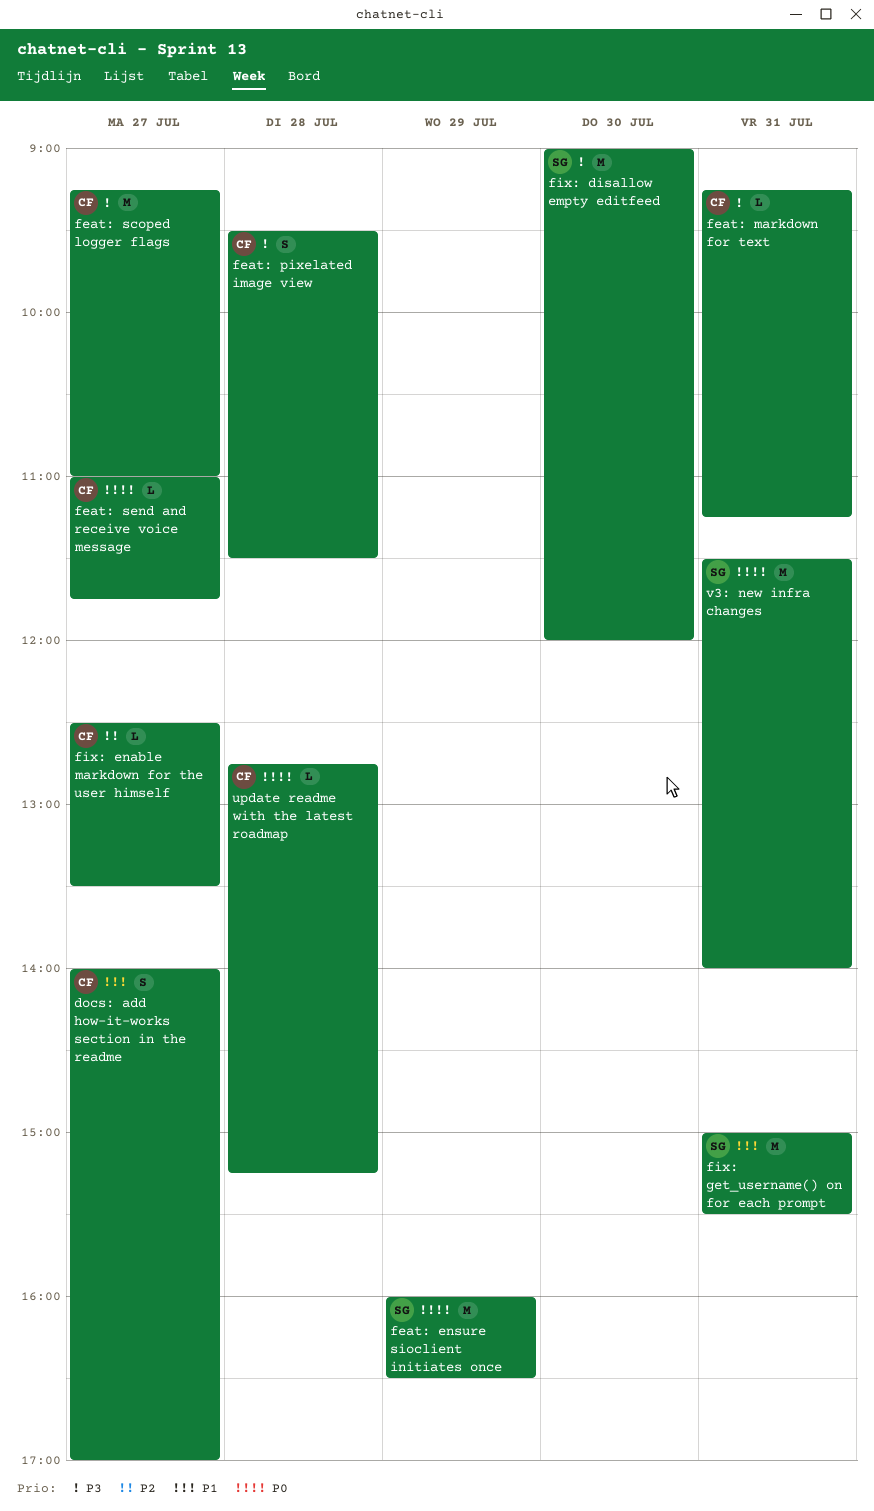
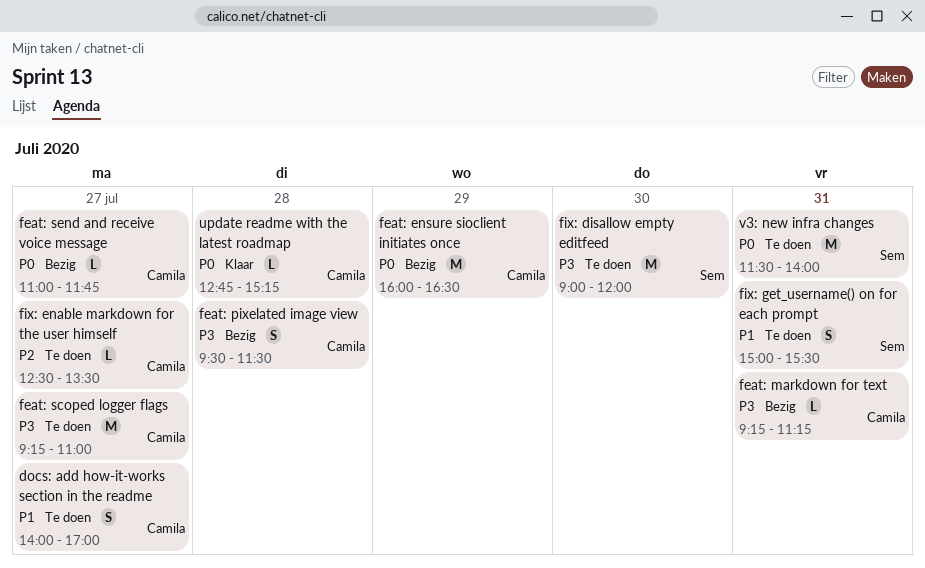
feat: ensure sioclient initiates once, owner: Sem -> Camila
fix: get_username() on for each prompt, estimate: M -> S

